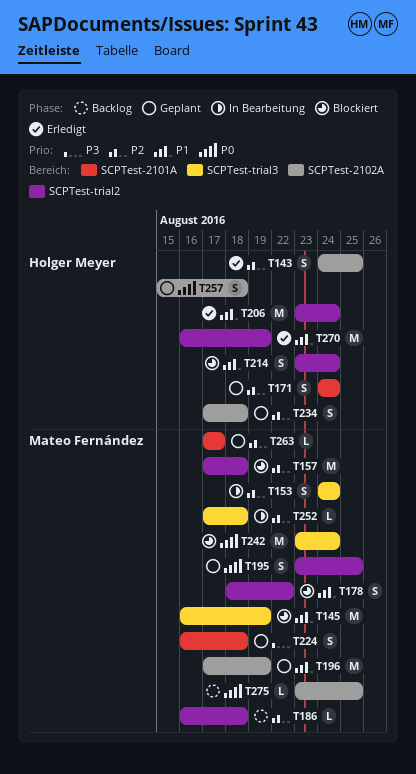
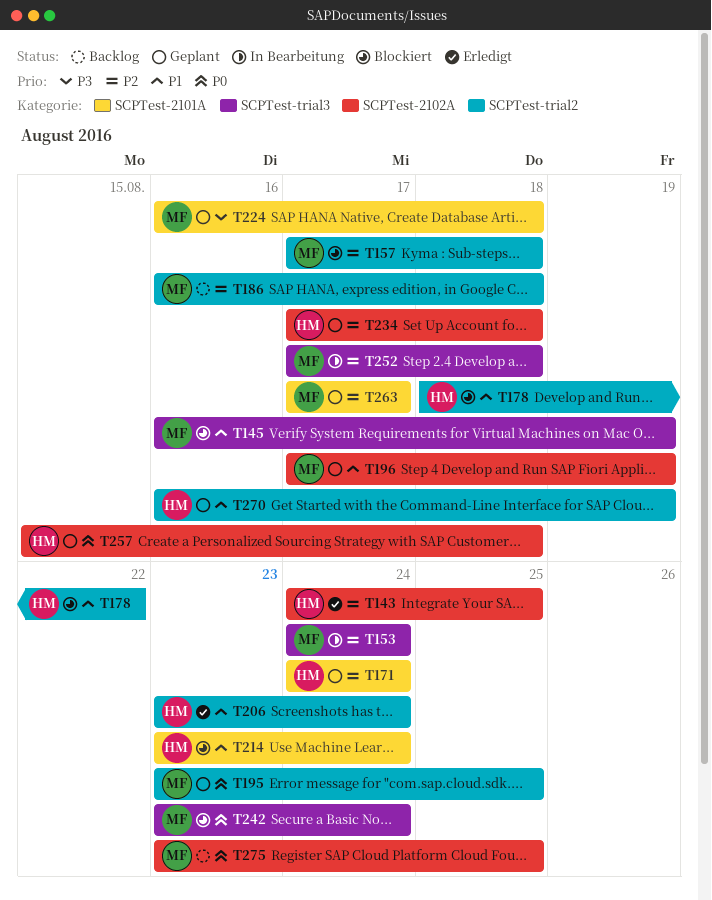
T178, owner: Mateo Fernández -> Holger Meyer
T214, label: SCPTest-trial2 -> SCPTest-2101A
T270, status: Erledigt -> Geplant

